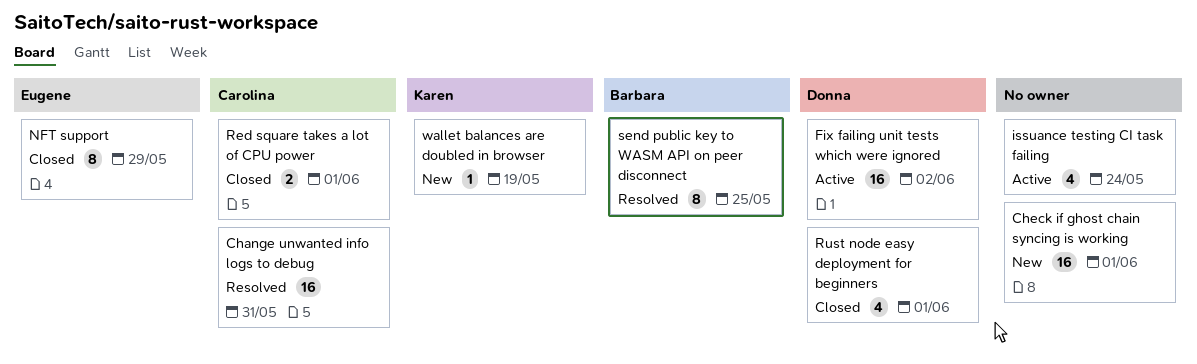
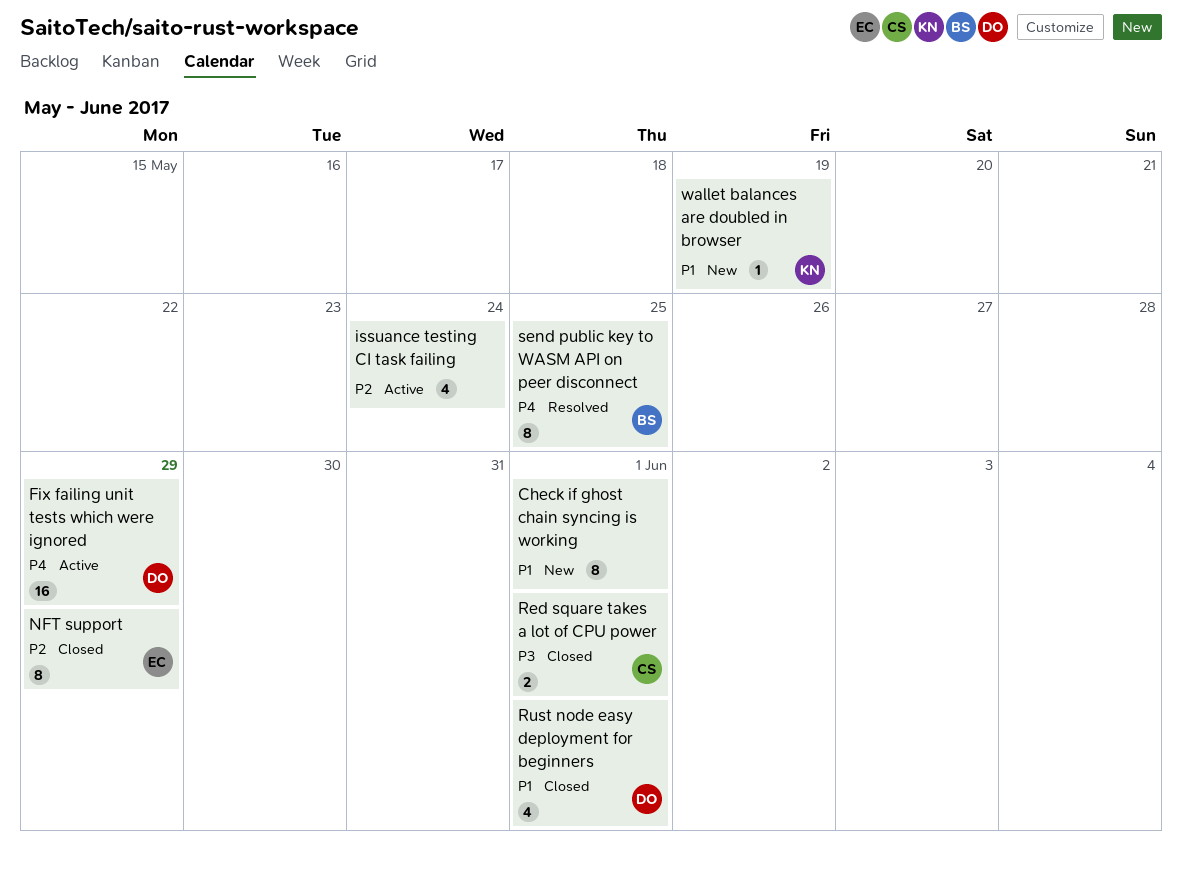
Change unwanted info logs to debug: present -> none
Check if ghost chain syncing is working, estimate: 16 -> 8
Fix failing unit tests which were ignored, due: Jun 2 -> May 29

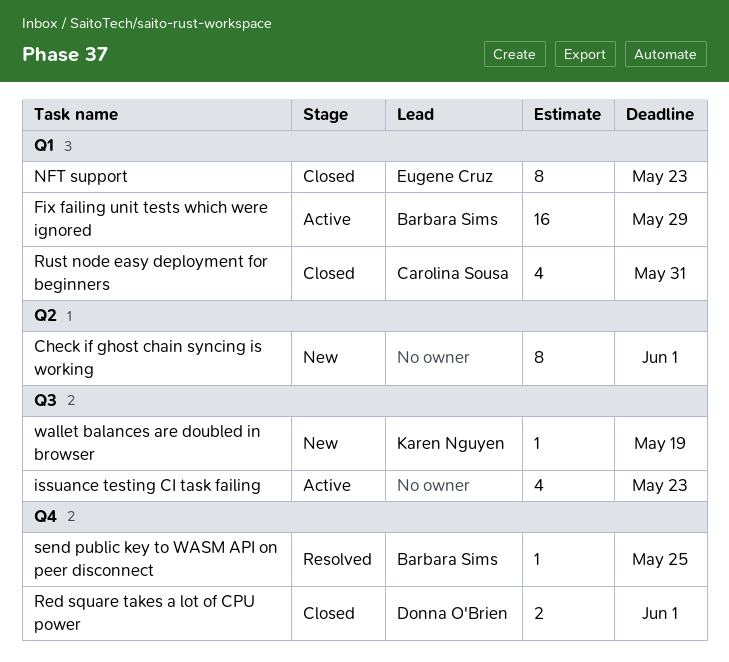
Fix failing unit tests which were ignored, owner: Donna O'Brien -> Barbara Sims
issuance testing CI task failing, due: May 24 -> May 23
NFT support, due: May 29 -> May 23
Red square takes a lot of CPU power, owner: Carolina Sousa -> Donna O'Brien
Rust node easy deployment for beginners, owner: Donna O'Brien -> Carolina Sousa
Rust node easy deployment for beginners, due: Jun 1 -> May 31
send public key to WASM API on peer disconnect, estimate: 8 -> 1

